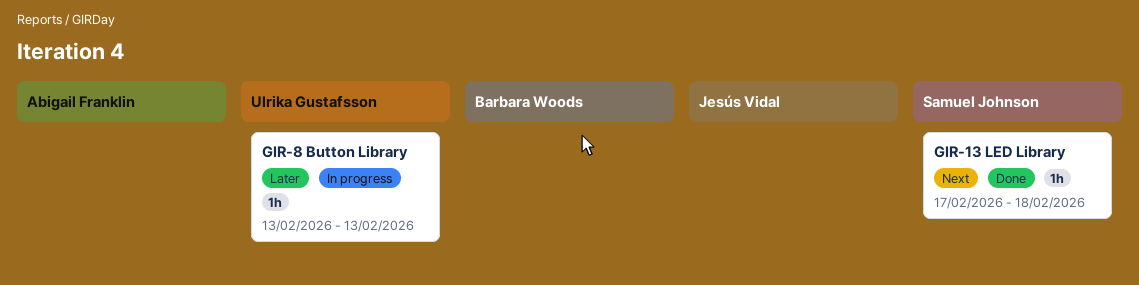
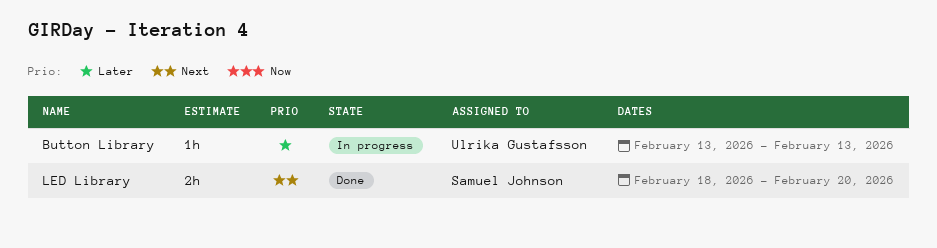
LED Library, estimate: 1h -> 2h
LED Library, start: Feb 17 -> Feb 18
LED Library, due: Feb 18 -> Feb 20

